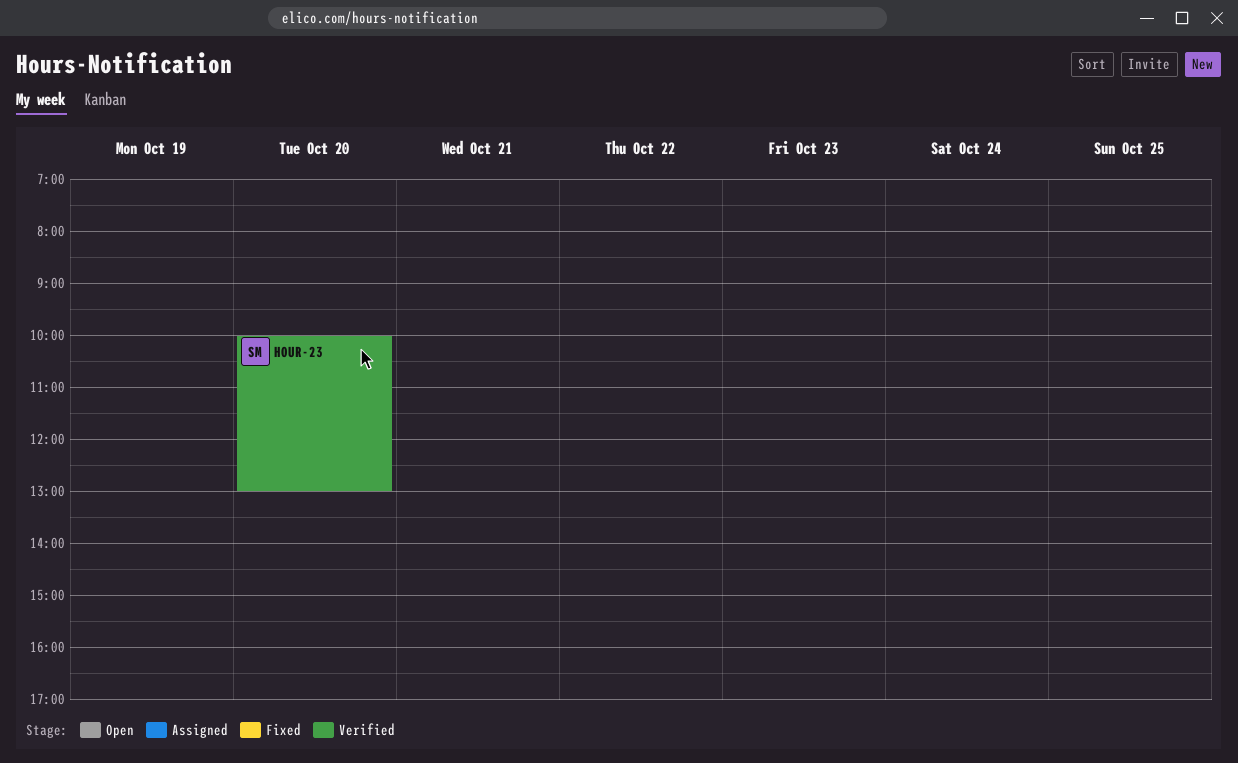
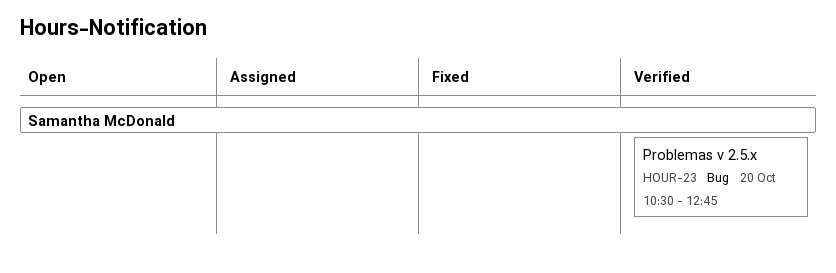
HOUR-23, begins: 10:00 -> 10:30
HOUR-23, ends: 13:00 -> 12:45

